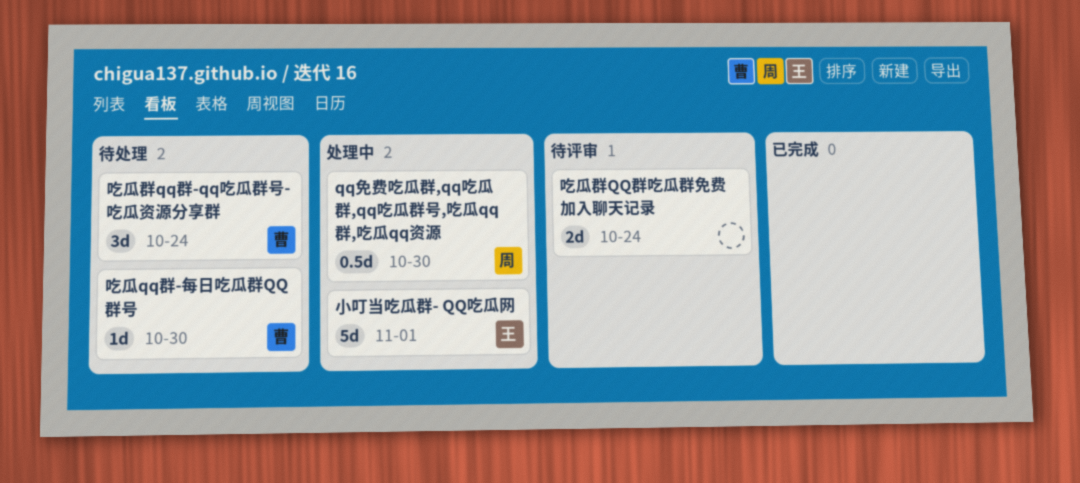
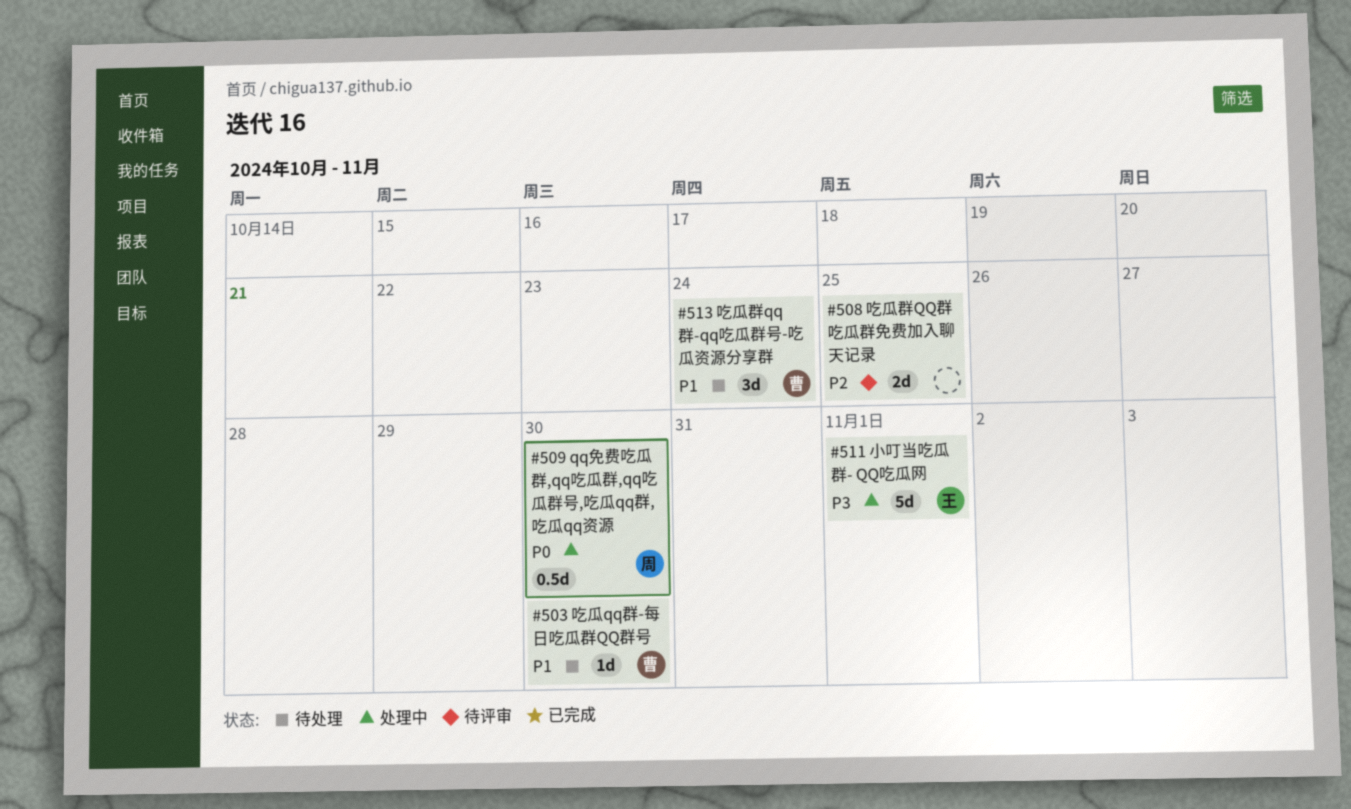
吃瓜群QQ群吃瓜群免费加入聊天记录, due: Oct 24 -> Oct 25

